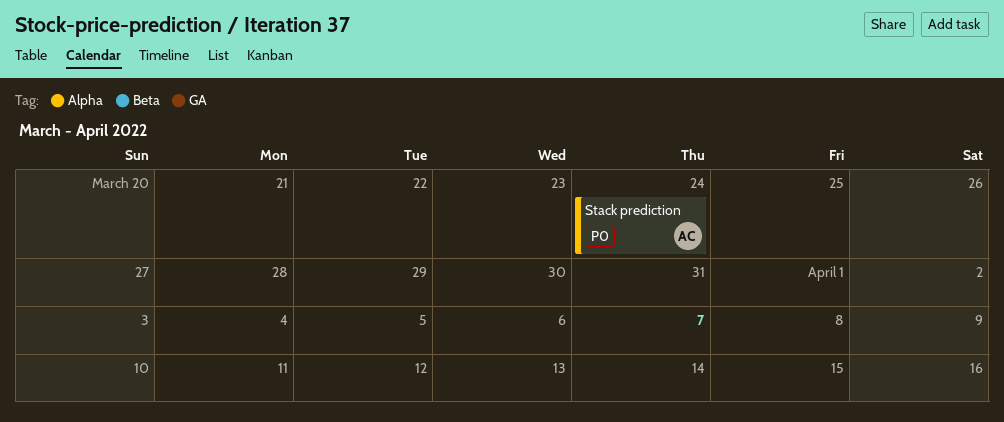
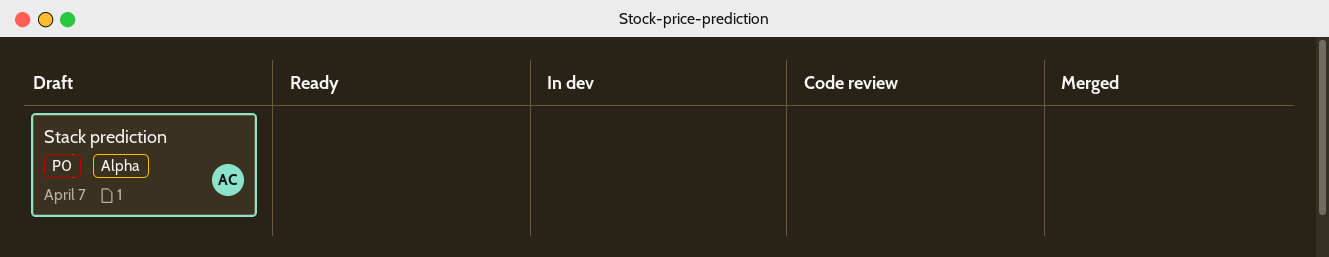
Stack prediction, due: Mar 24 -> Apr 7

